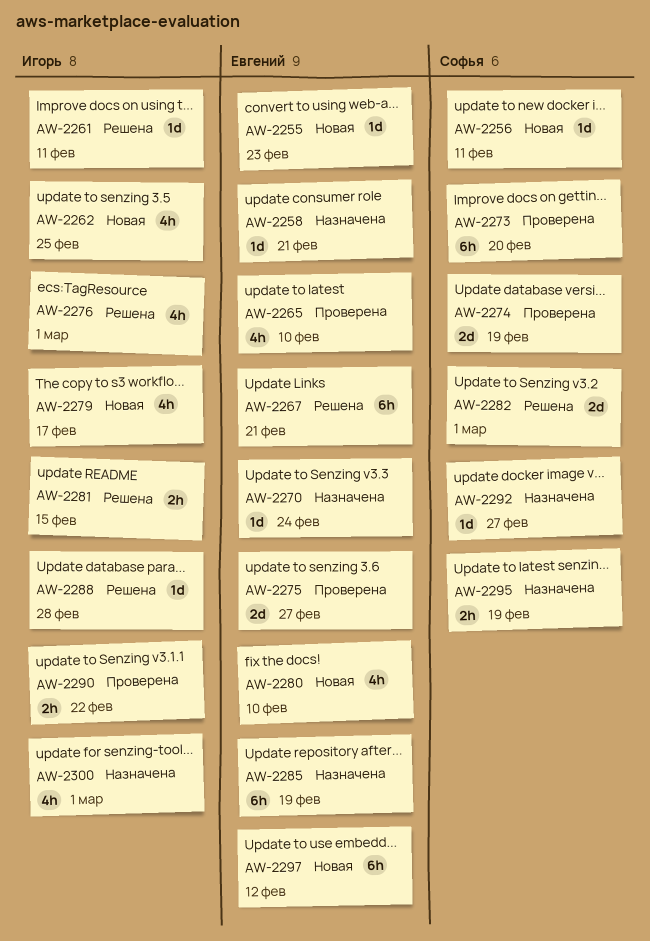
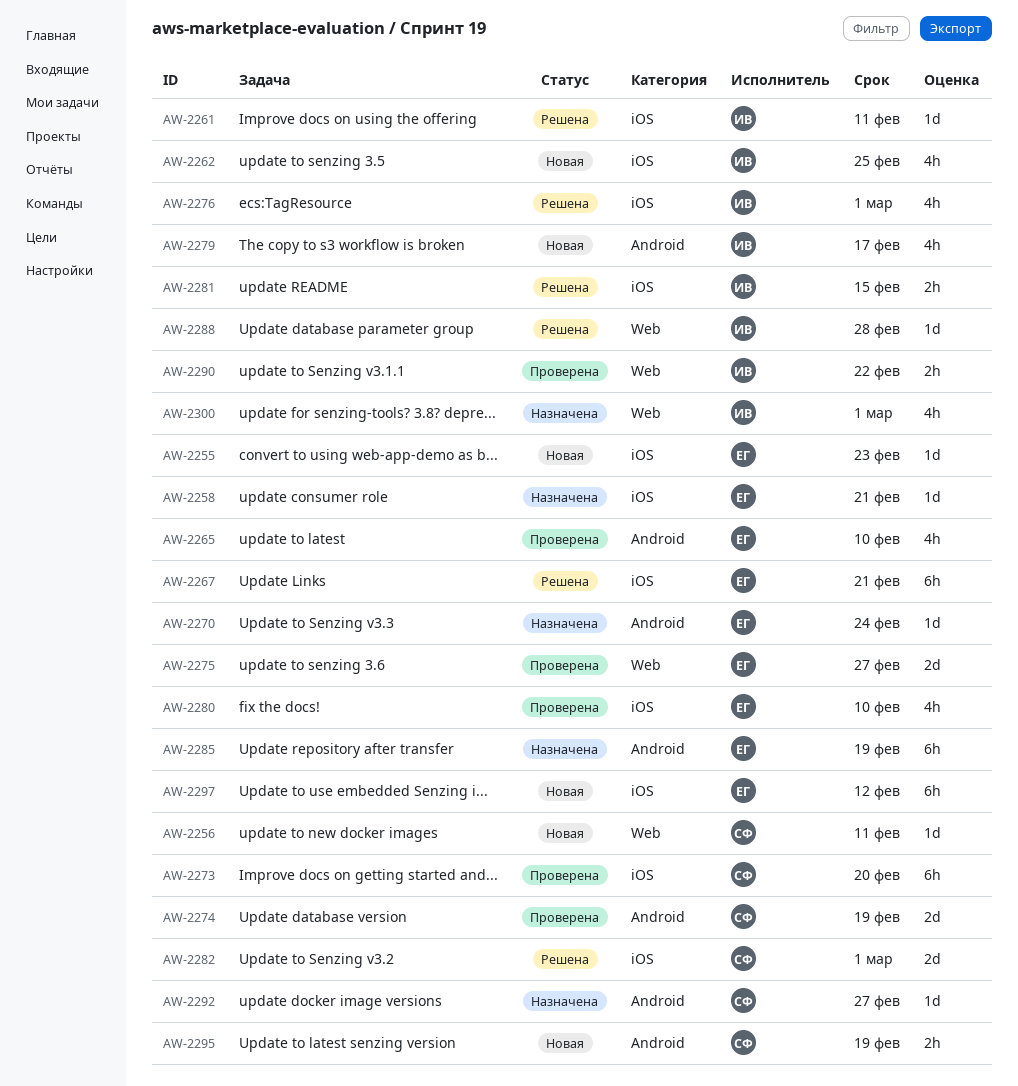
AW-2280, status: Новая -> Проверена
AW-2295, status: Назначена -> Новая

